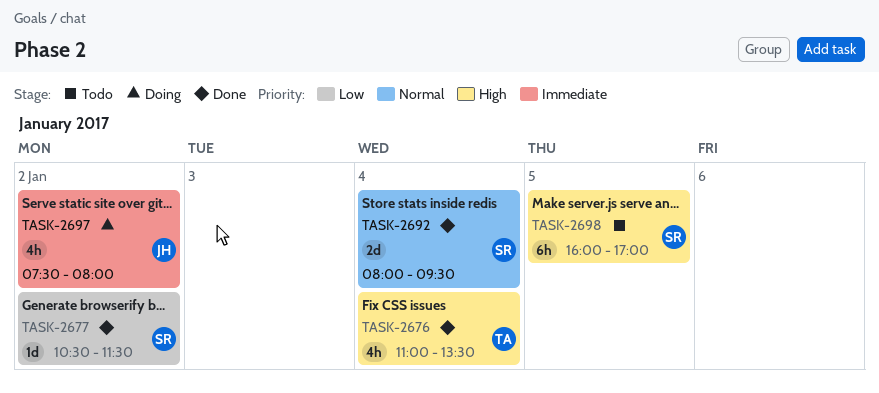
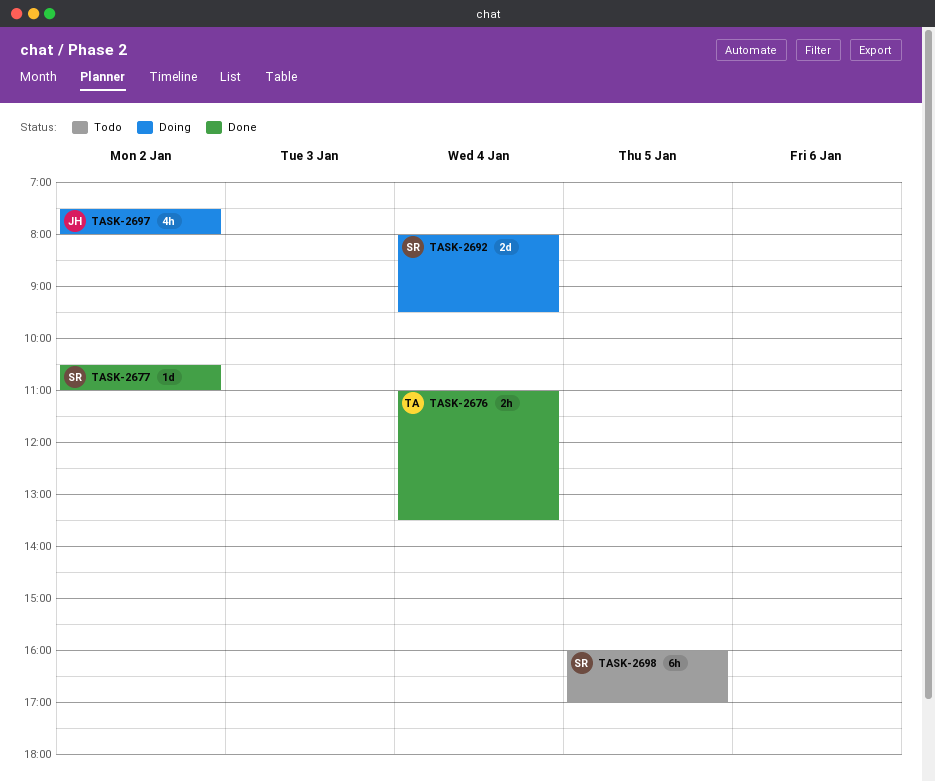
TASK-2676, estimate: 4h -> 2h
TASK-2677, ends: 11:30 -> 11:00
TASK-2692, status: Done -> Doing

